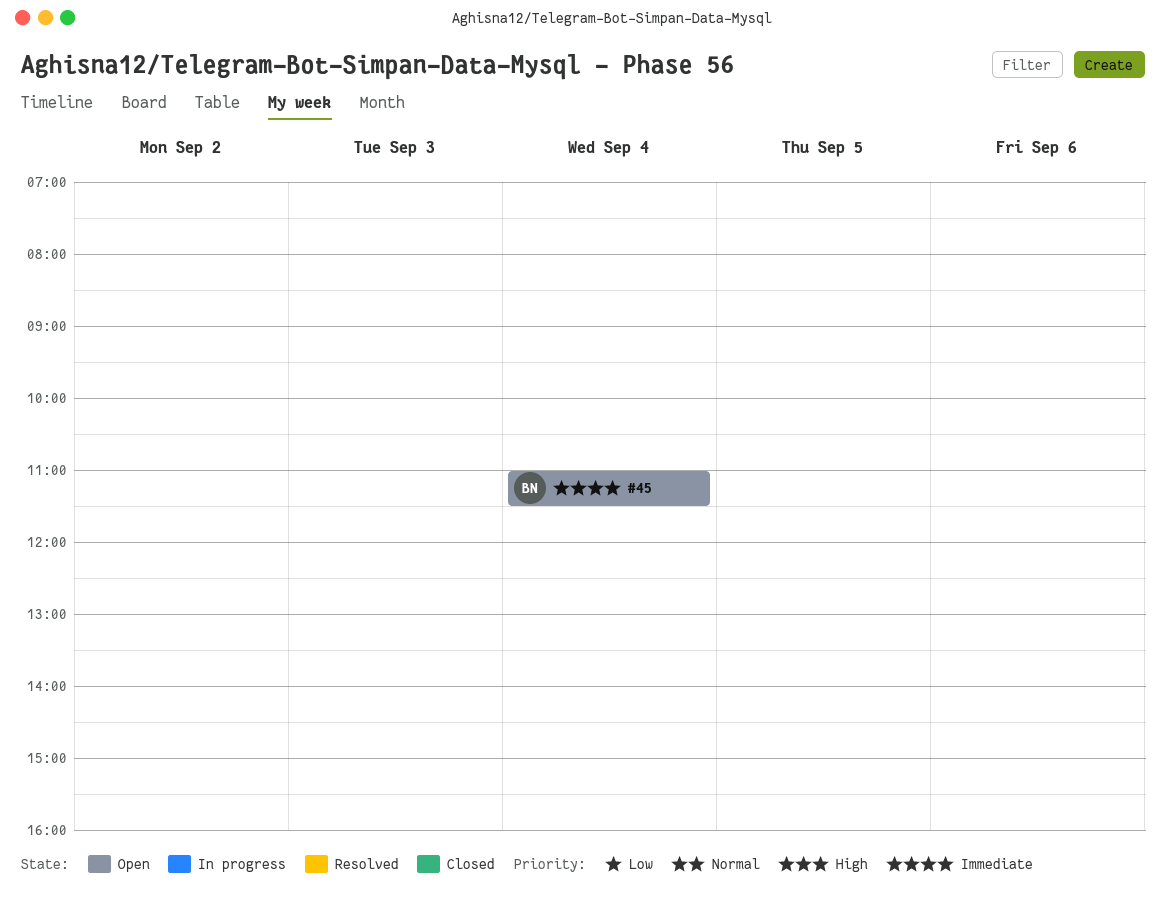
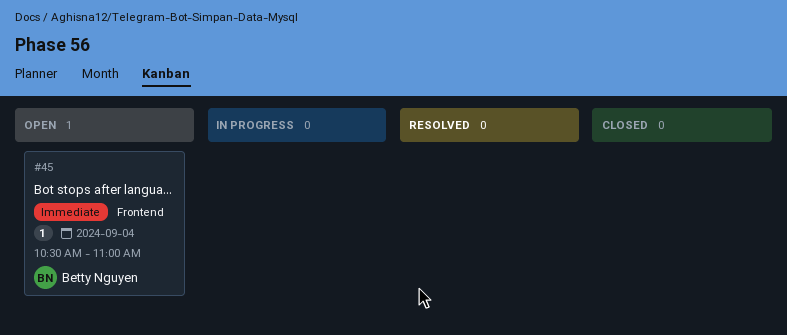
#45, begins: 11:00 -> 10:30
#45, ends: 11:30 -> 11:00

